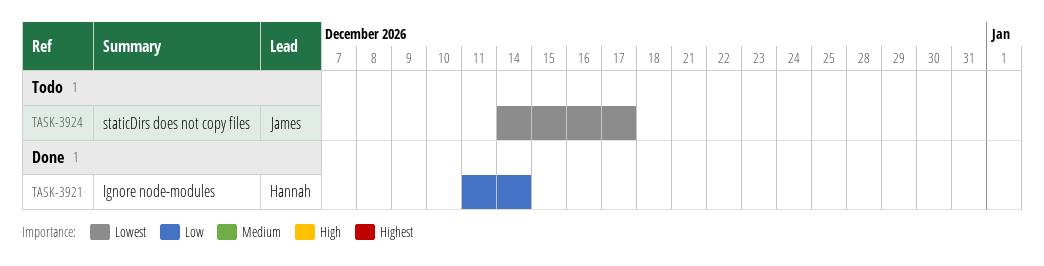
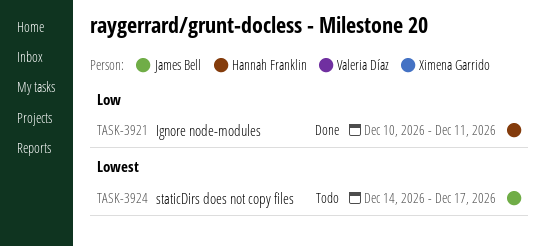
TASK-3921, start: Dec 11 -> Dec 10
TASK-3921, due: Dec 14 -> Dec 11

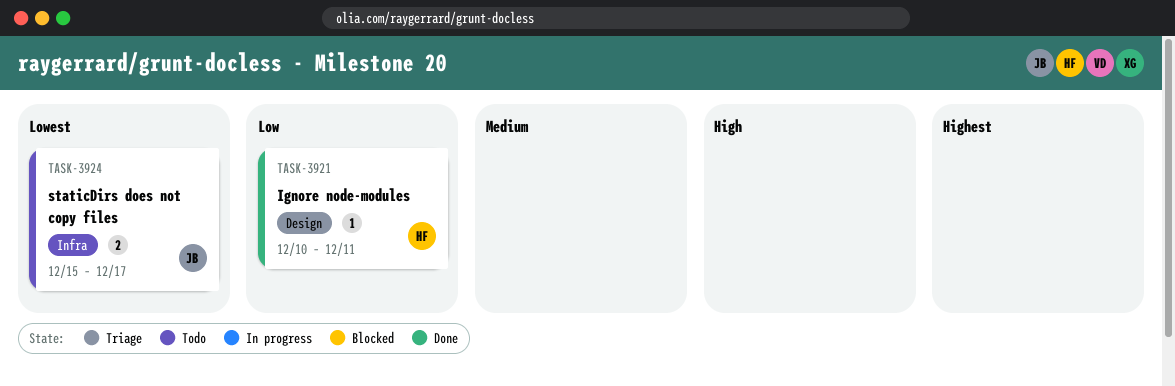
TASK-3924, start: Dec 14 -> Dec 15

